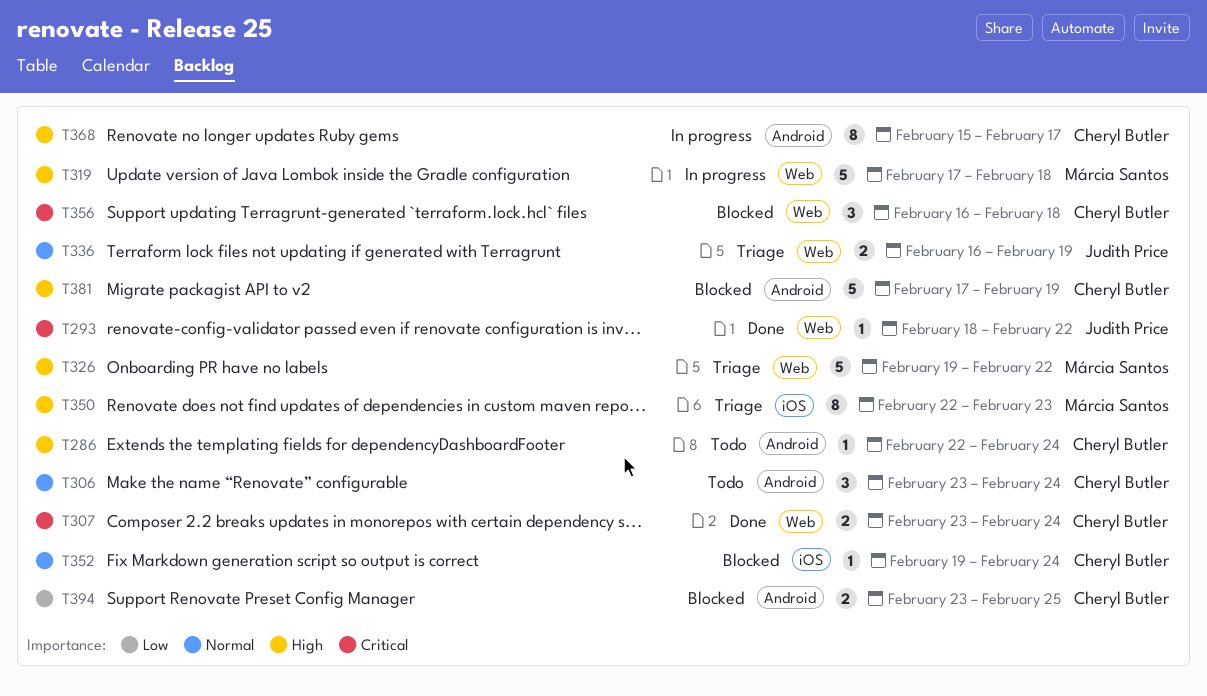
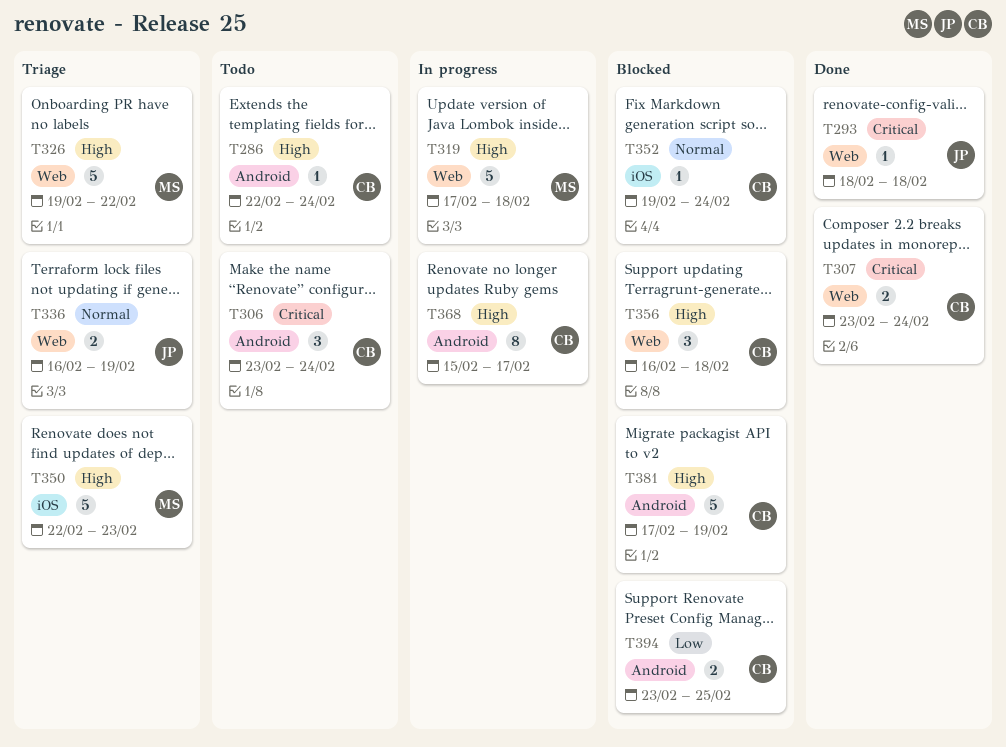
T293, due: Feb 22 -> Feb 18
T306, priority: Normal -> Critical
T350, estimate: 8 -> 5
T356, priority: Critical -> High

